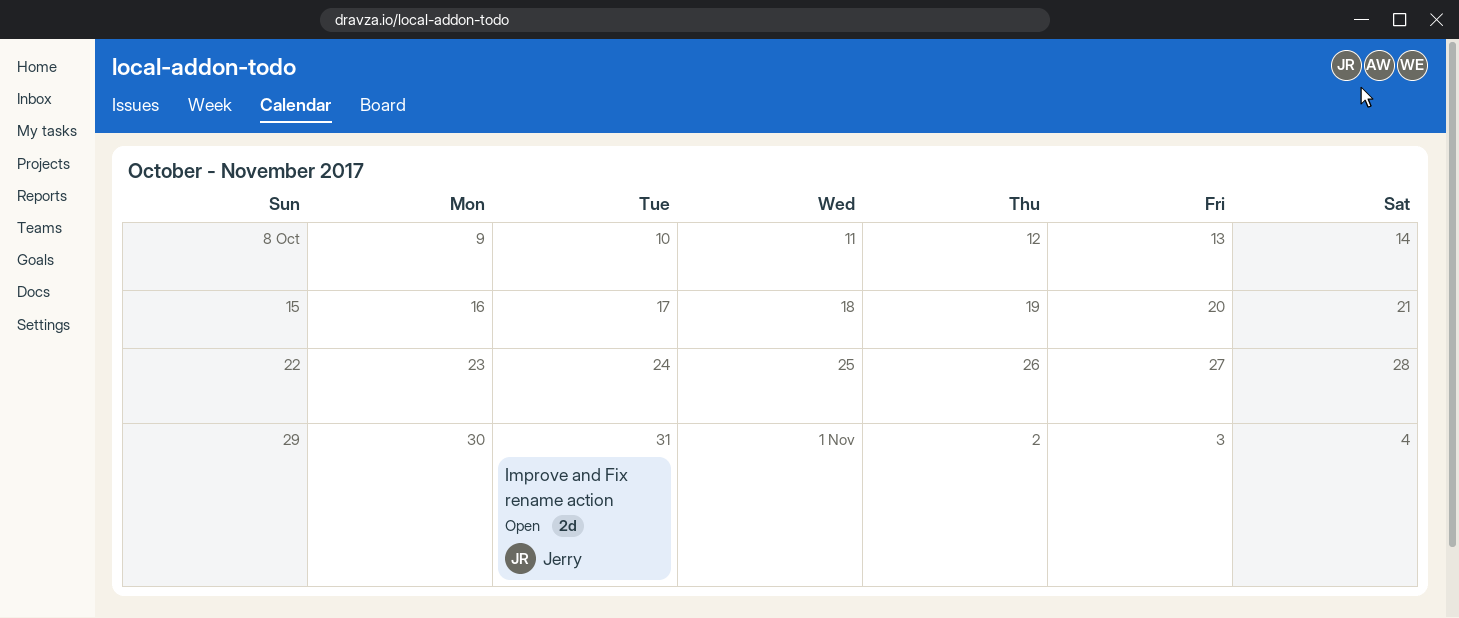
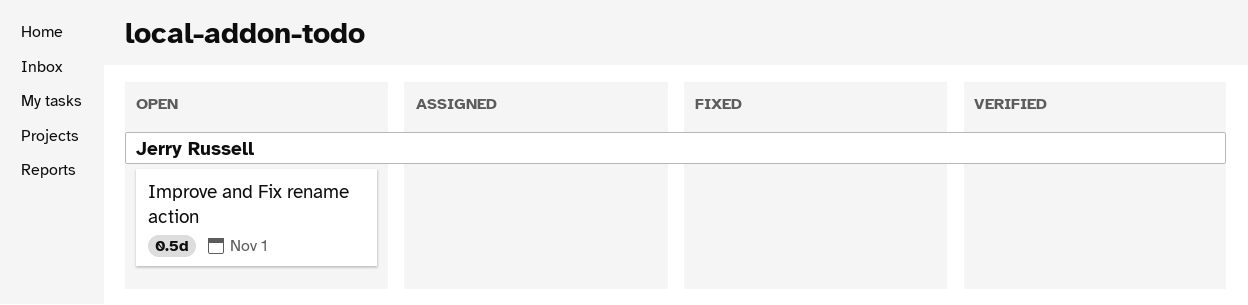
Improve and Fix rename action, estimate: 2d -> 0.5d
Improve and Fix rename action, due: Oct 31 -> Nov 1

